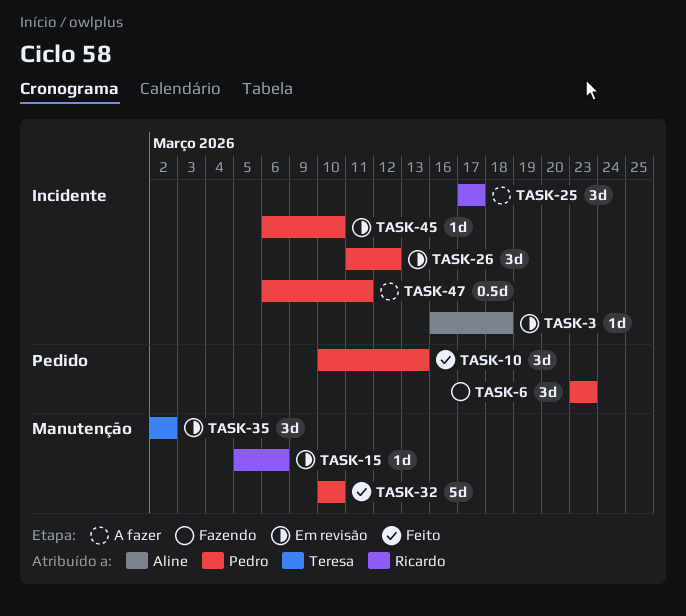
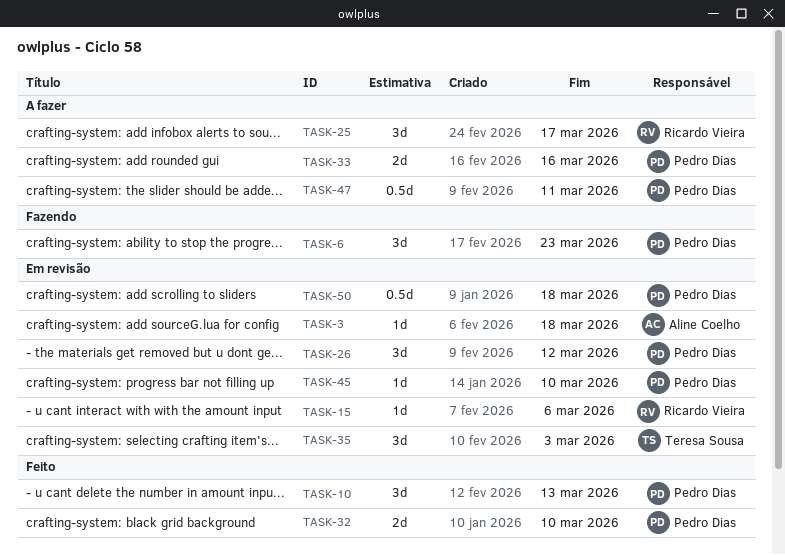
TASK-32, estimate: 5d -> 2d
TASK-33: none -> present
TASK-35, due: Mar 2 -> Mar 3
TASK-50: none -> present

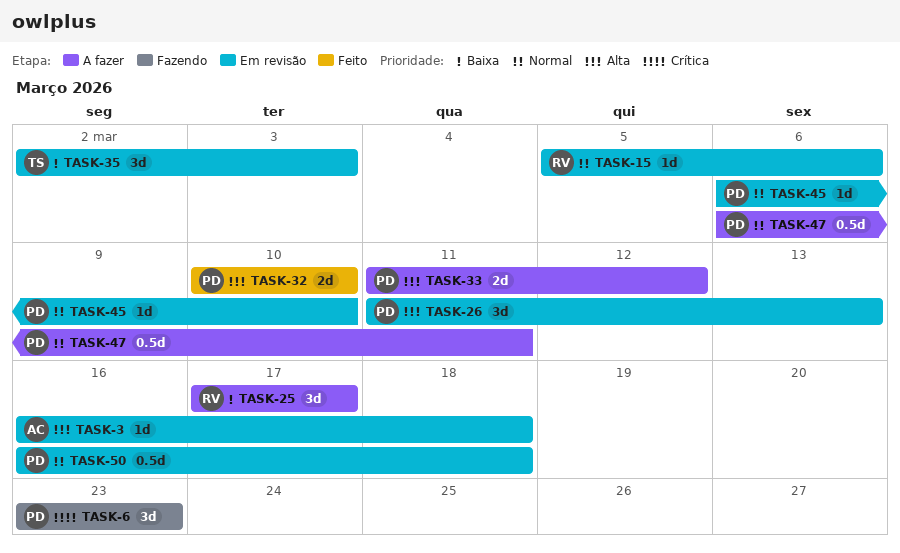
TASK-10: present -> none
TASK-26, due: Mar 12 -> Mar 13
TASK-33, due: Mar 16 -> Mar 12

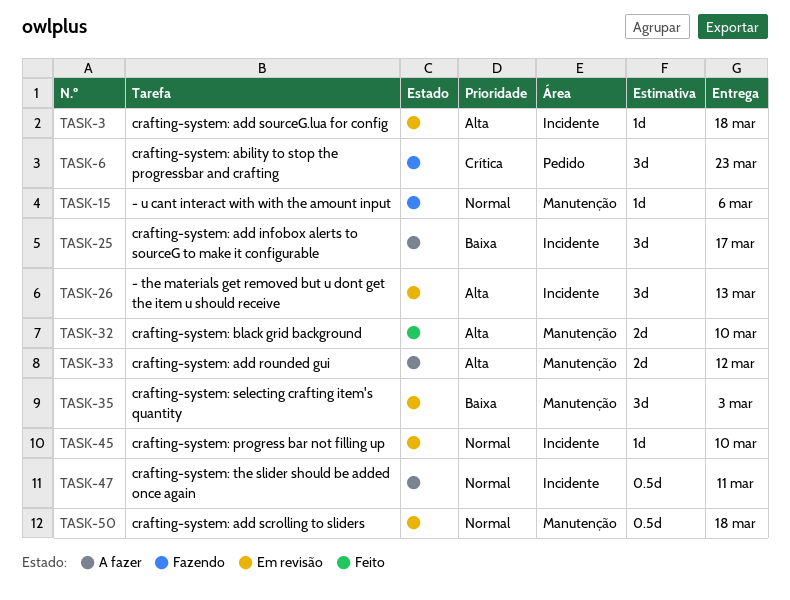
TASK-15, status: Em revisão -> Fazendo

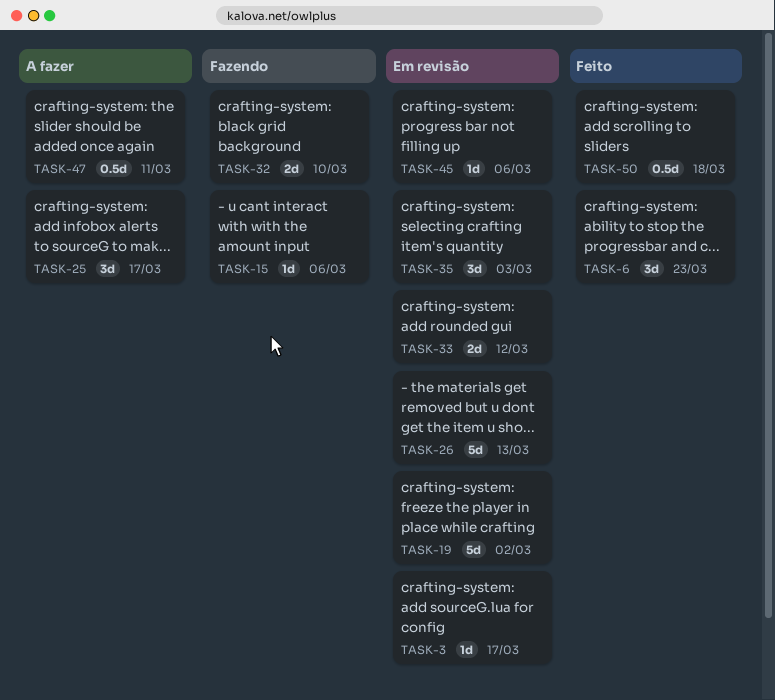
TASK-3, due: Mar 18 -> Mar 17
TASK-6, status: Fazendo -> Feito
TASK-19: none -> present
TASK-26, estimate: 3d -> 5d
TASK-32, status: Feito -> Fazendo
TASK-33, status: A fazer -> Em revisão
TASK-45, due: Mar 10 -> Mar 6
TASK-50, status: Em revisão -> Feito

